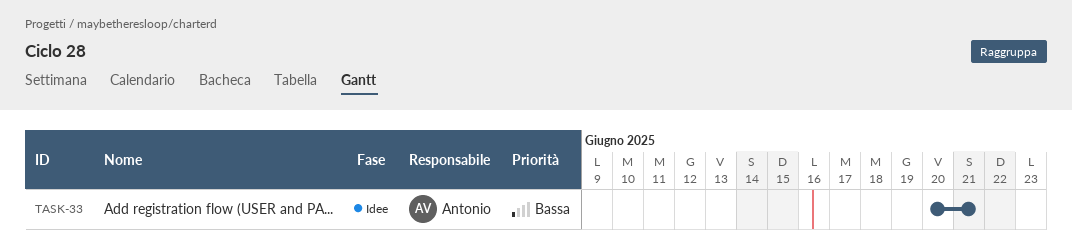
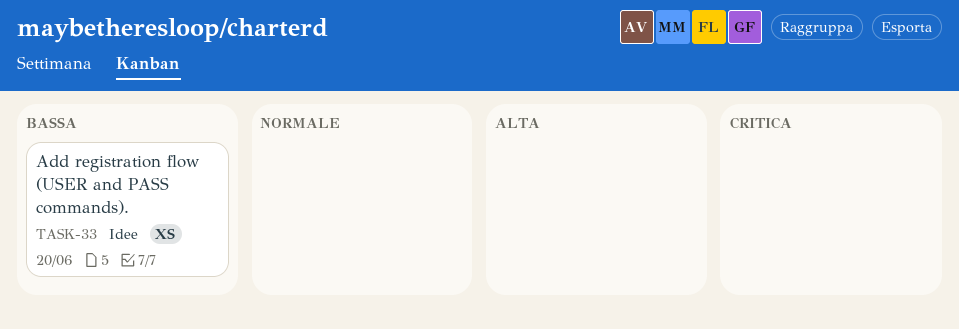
TASK-33, due: Jun 21 -> Jun 20

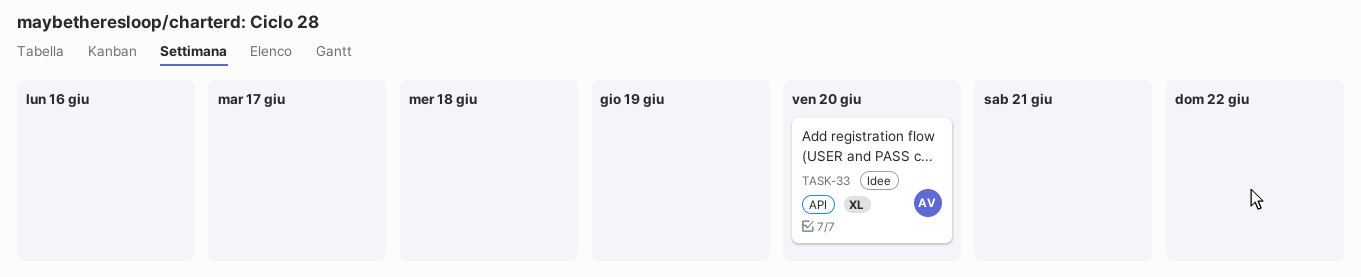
TASK-33, estimate: XS -> XL

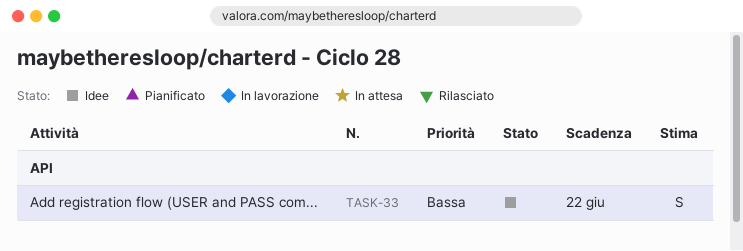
TASK-33, estimate: XL -> S
TASK-33, due: Jun 20 -> Jun 22

